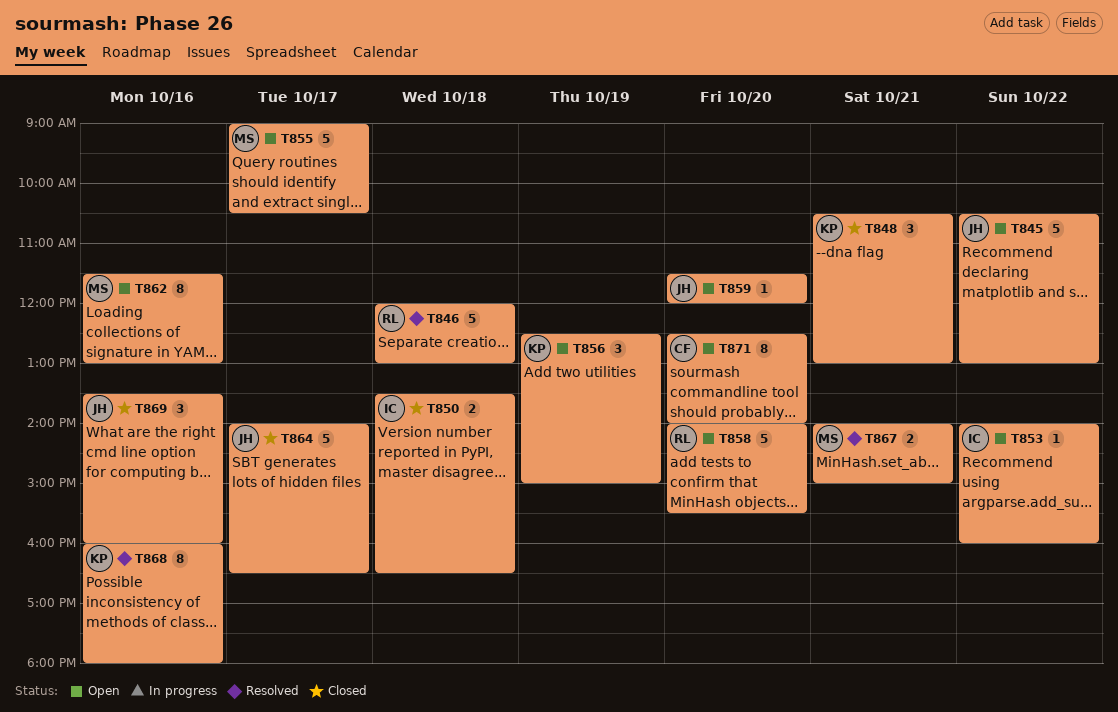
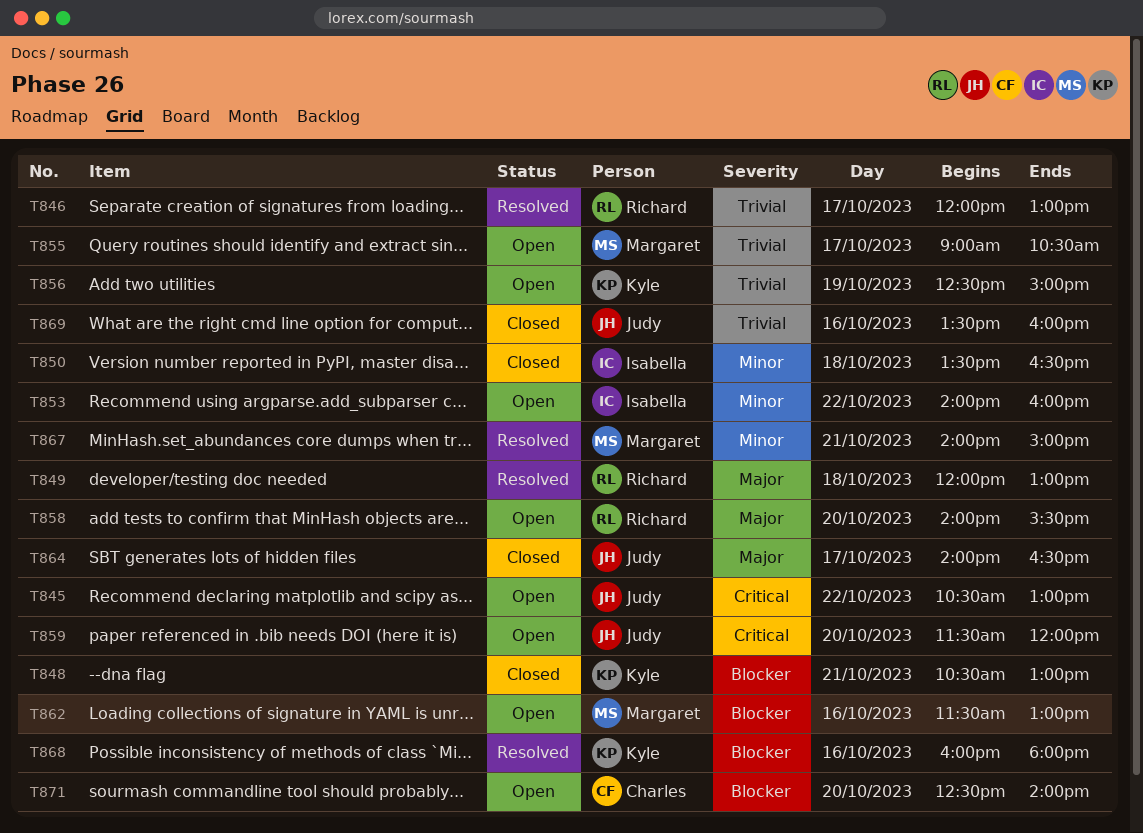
T846, day: Oct 18 -> Oct 17
T849: none -> present

